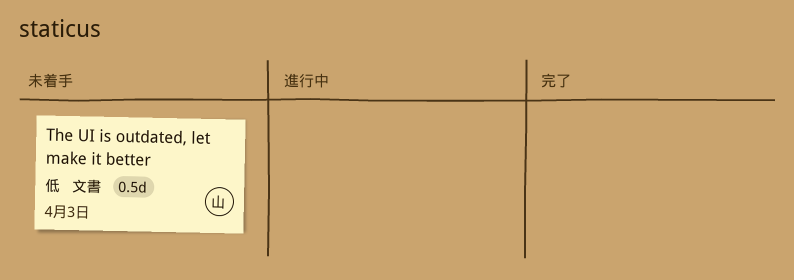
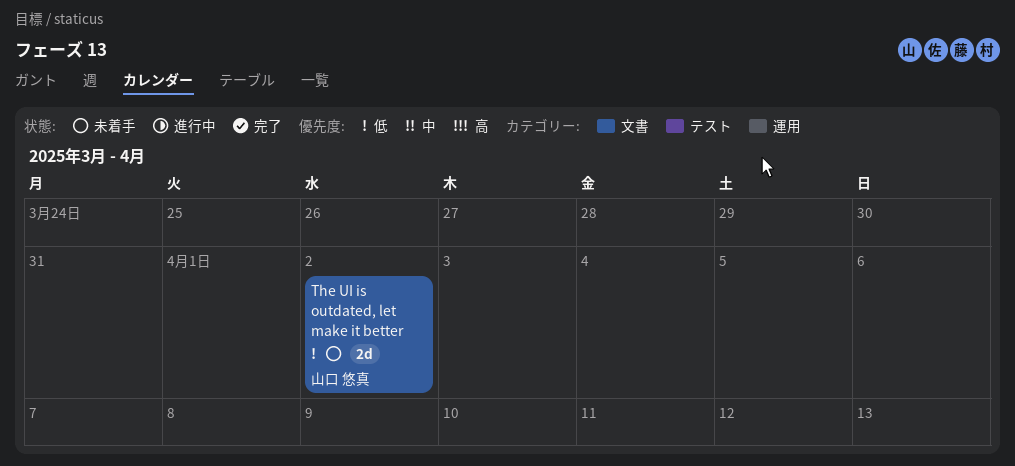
The UI is outdated, let make it better, estimate: 0.5d -> 2d
The UI is outdated, let make it better, due: Apr 3 -> Apr 2

